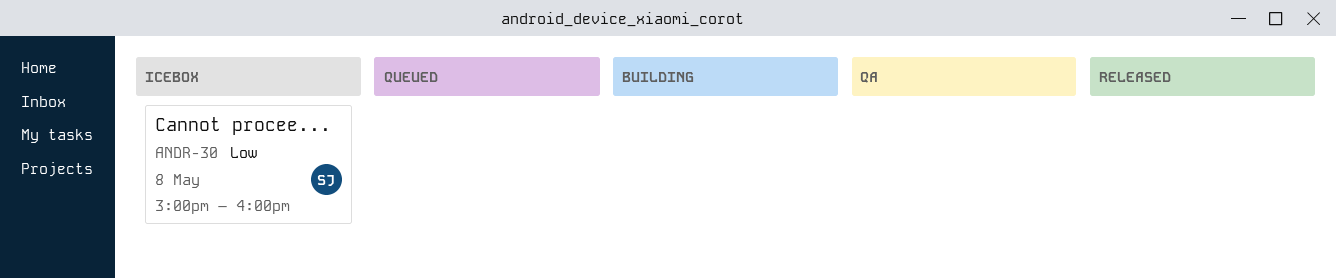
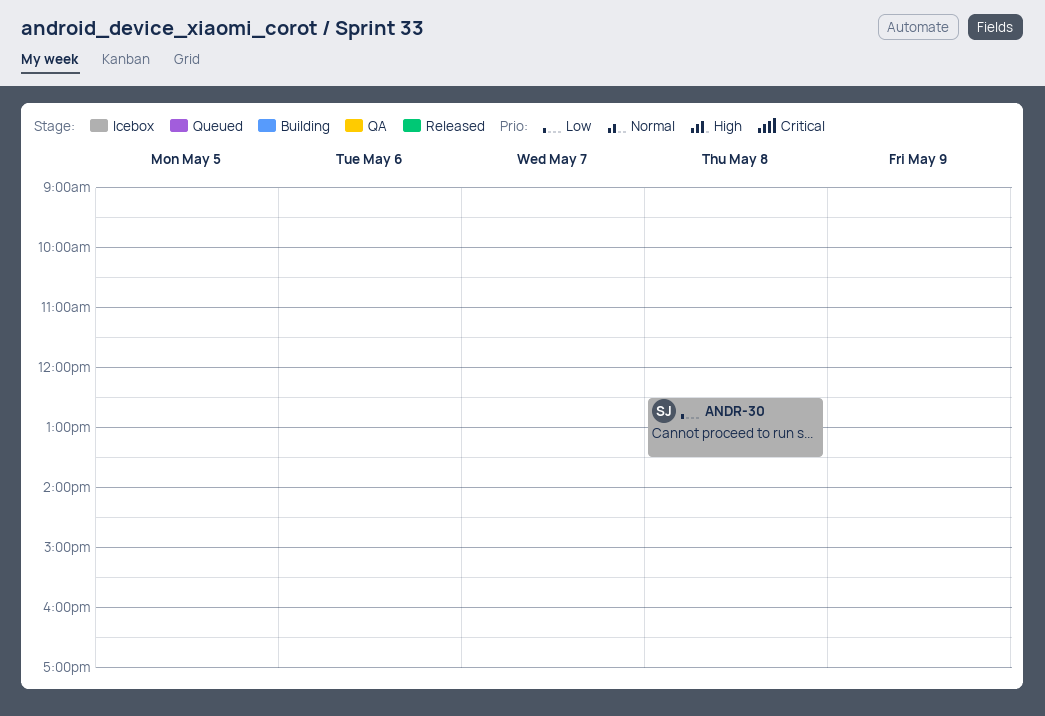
ANDR-30, begins: 15:00 -> 12:30
ANDR-30, ends: 16:00 -> 13:30

